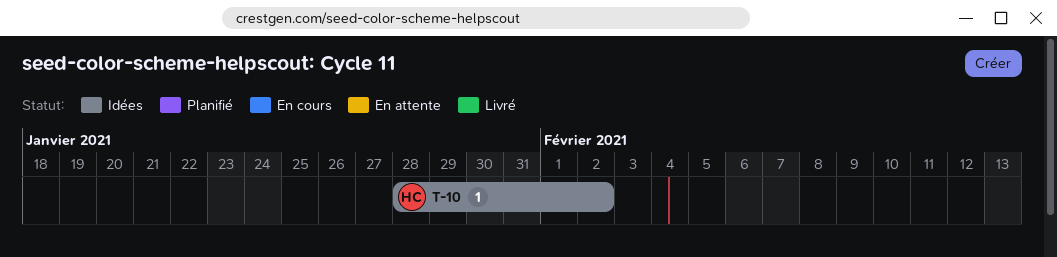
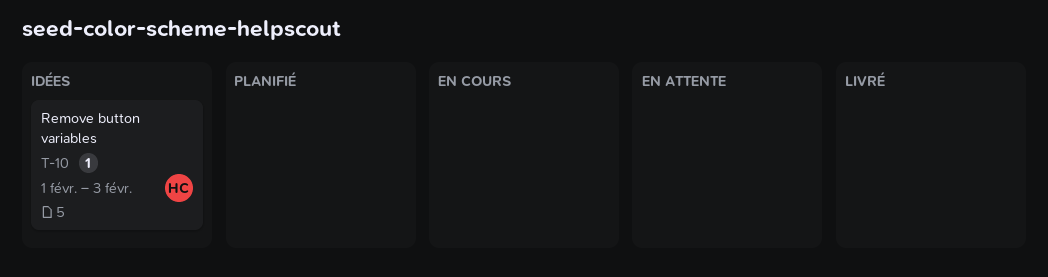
T-10, start: Jan 28 -> Feb 1
T-10, due: Feb 2 -> Feb 3

